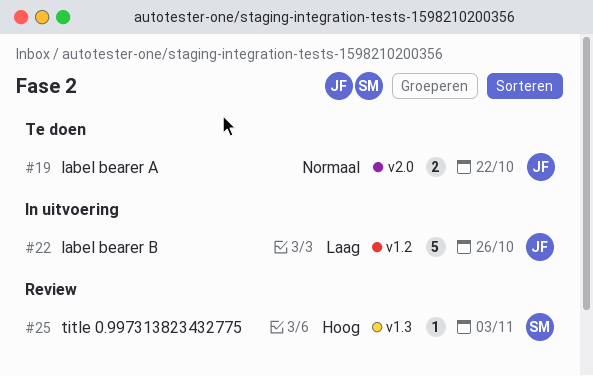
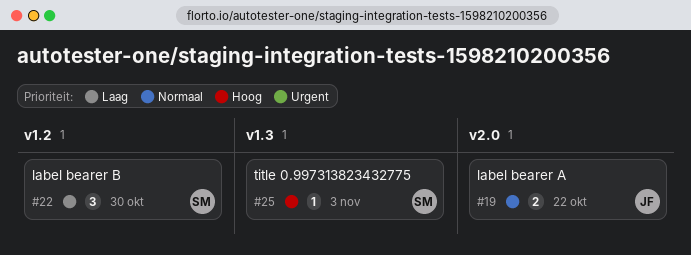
#22, owner: JF -> SM
#22, estimate: 5 -> 3
#22, due: Oct 26 -> Oct 30

